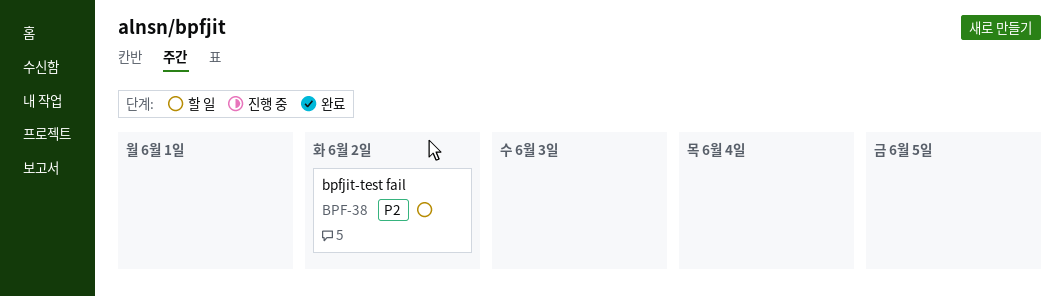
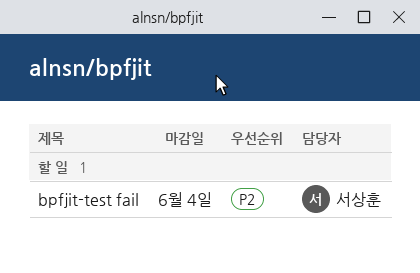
bpfjit-test fail, due: Jun 2 -> Jun 4

